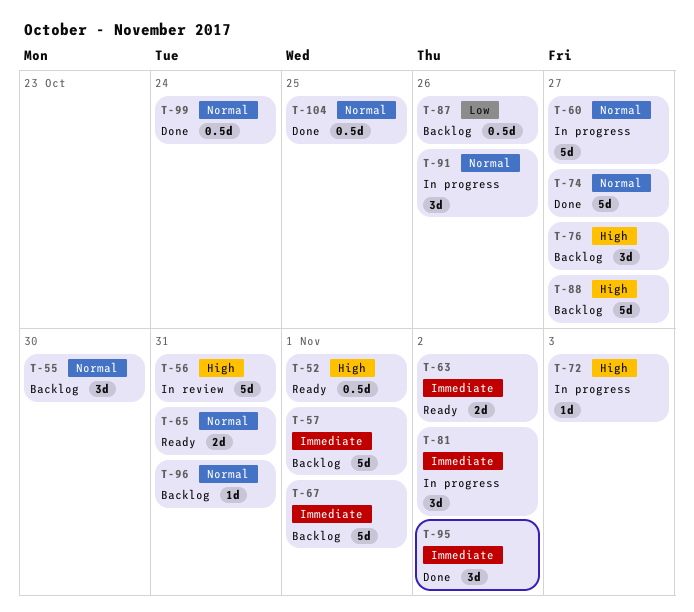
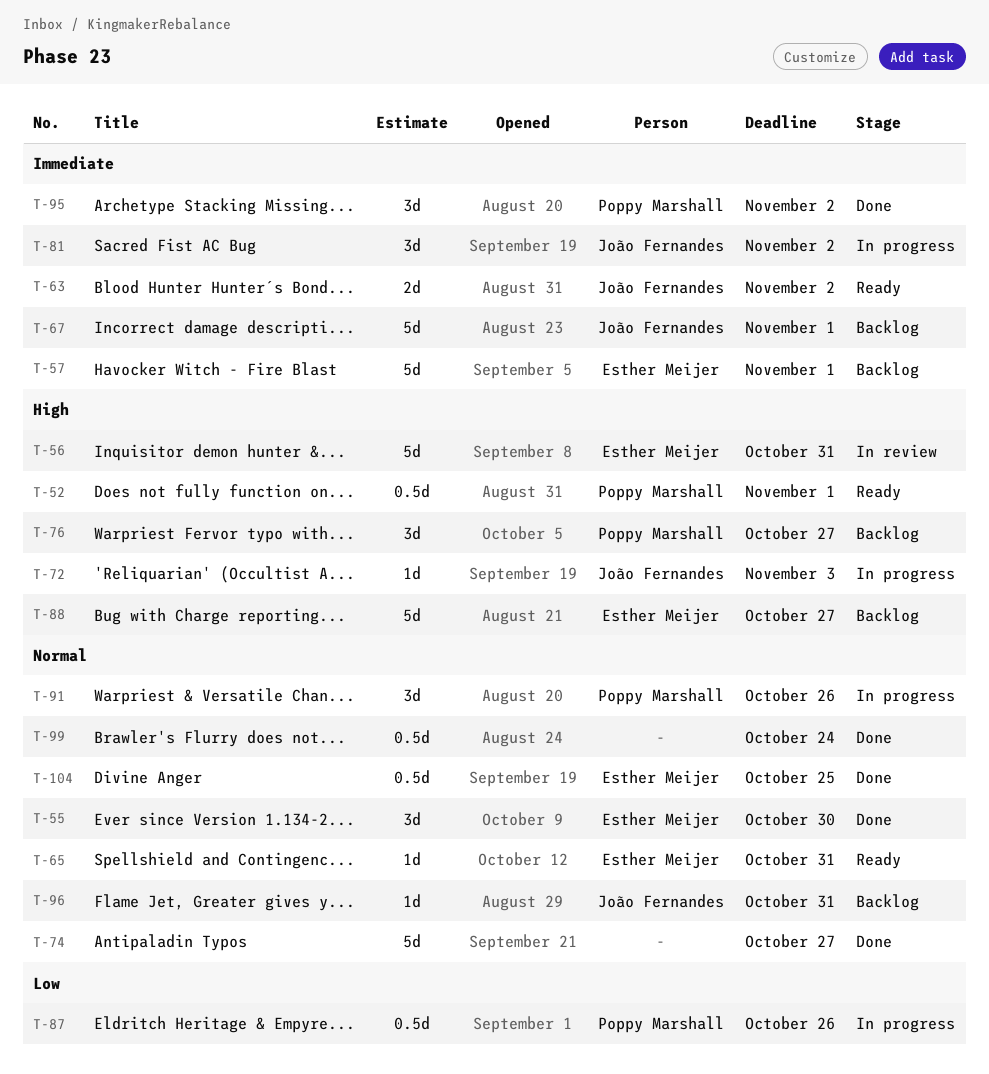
T-55, status: Backlog -> Done
T-60: present -> none
T-65, estimate: 2d -> 1d
T-87, status: Backlog -> In progress

